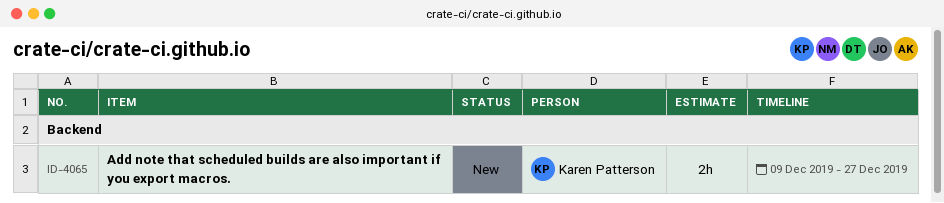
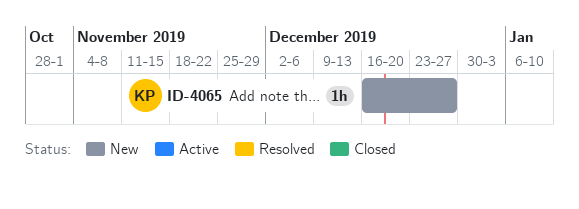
ID-4065, estimate: 2h -> 1h
ID-4065, start: Dec 9 -> Dec 16

